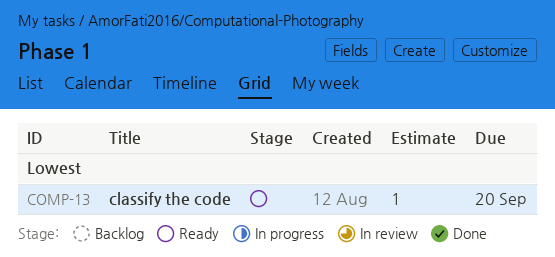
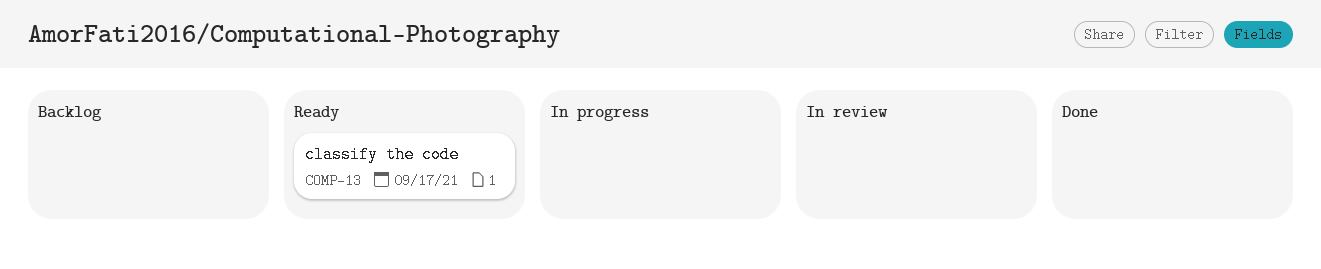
COMP-13, due: Sep 20 -> Sep 17

